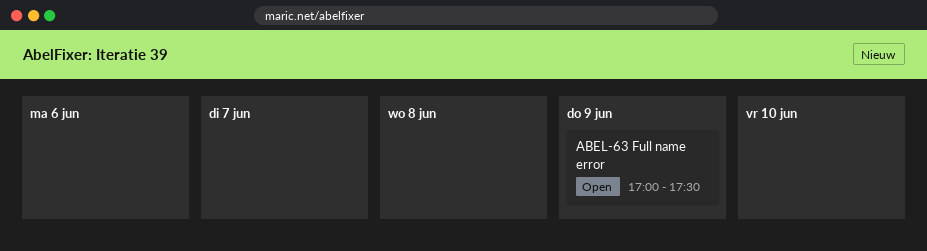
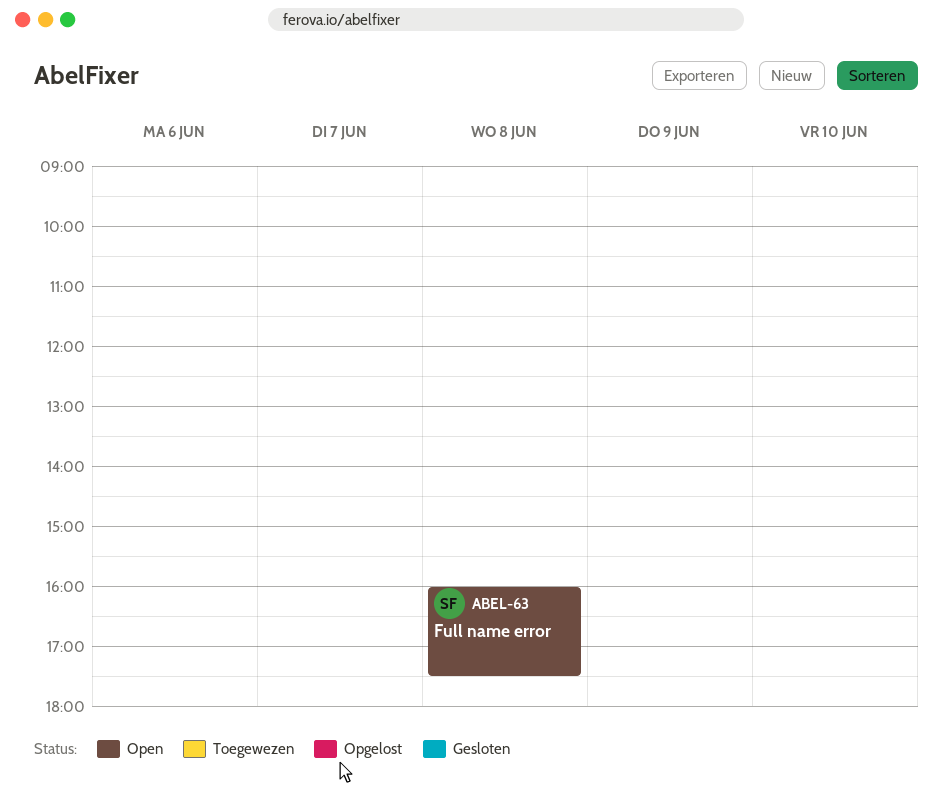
ABEL-63, day: Jun 9 -> Jun 8
ABEL-63, begins: 17:00 -> 16:00

